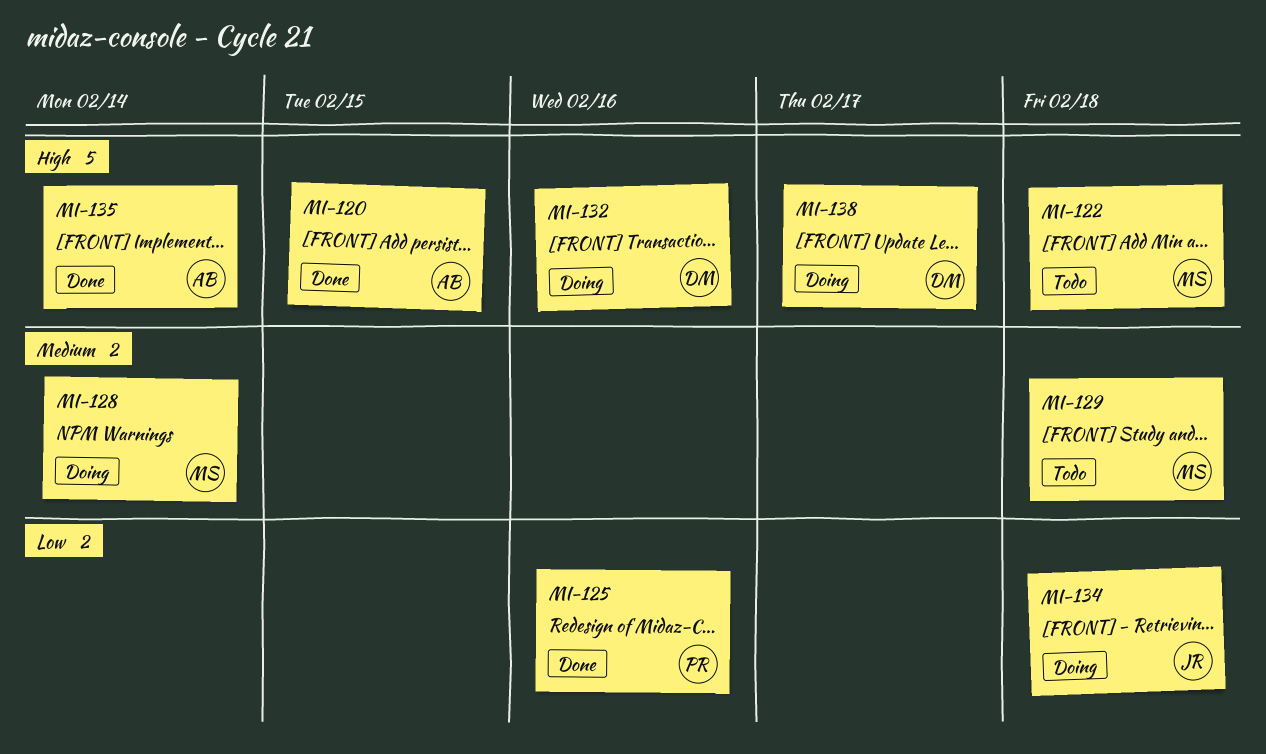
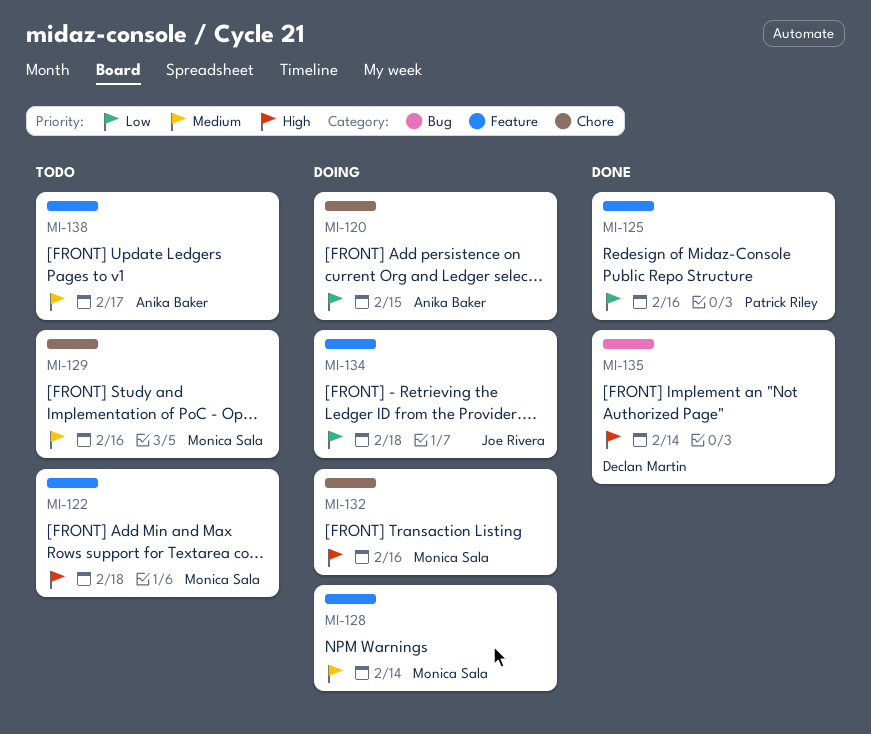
MI-120, status: Done -> Doing
MI-120, priority: High -> Low
MI-129, due: Feb 18 -> Feb 16
MI-132, owner: Declan Martin -> Monica Sala
MI-135, owner: Anika Baker -> Declan Martin
MI-138, status: Doing -> Todo
MI-138, owner: Declan Martin -> Anika Baker
MI-138, priority: High -> Medium

